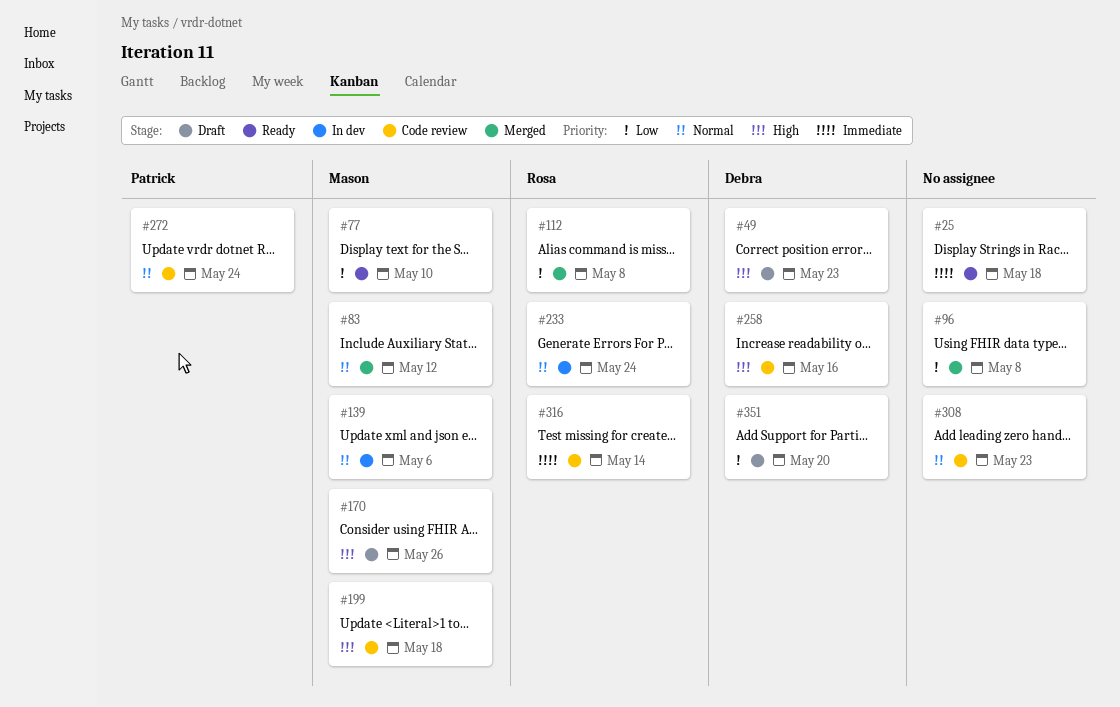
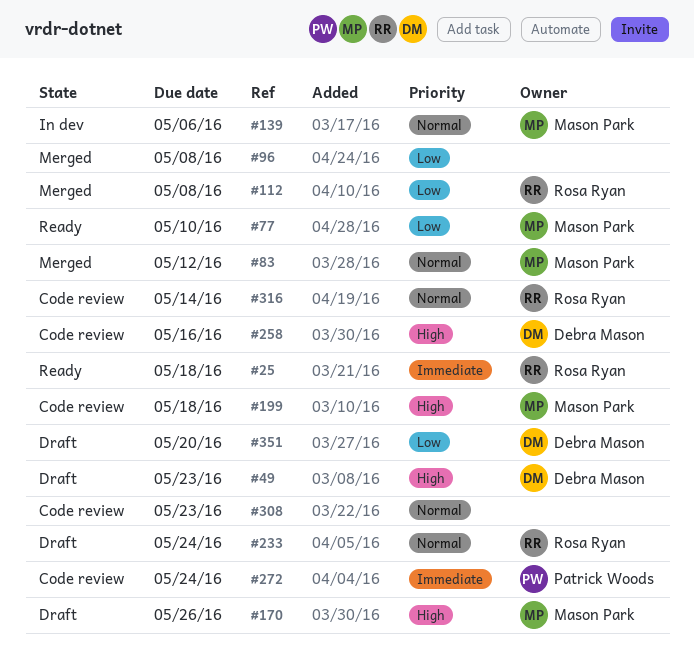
#25, owner: none -> Rosa Ryan
#233, status: In dev -> Draft
#272, priority: Normal -> Immediate
#316, priority: Immediate -> Normal

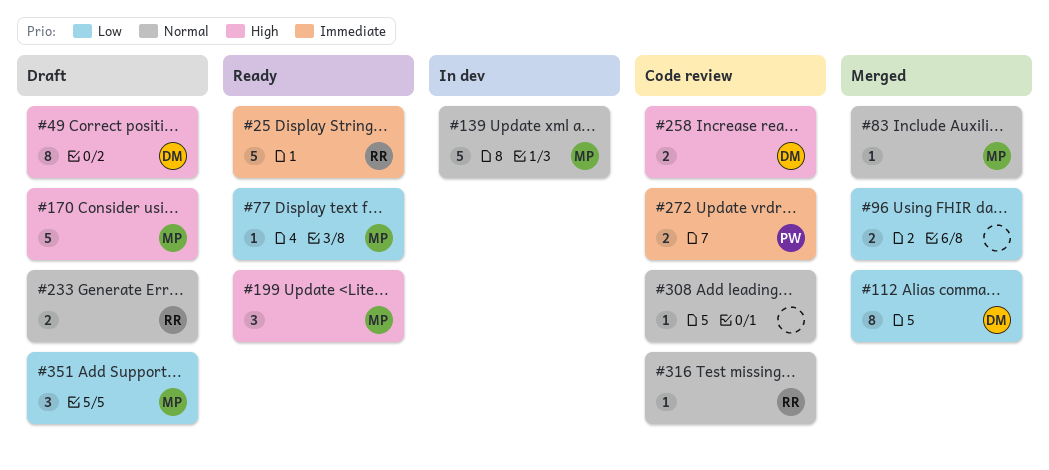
#112, owner: Rosa Ryan -> Debra Mason
#199, status: Code review -> Ready
#351, owner: Debra Mason -> Mason Park

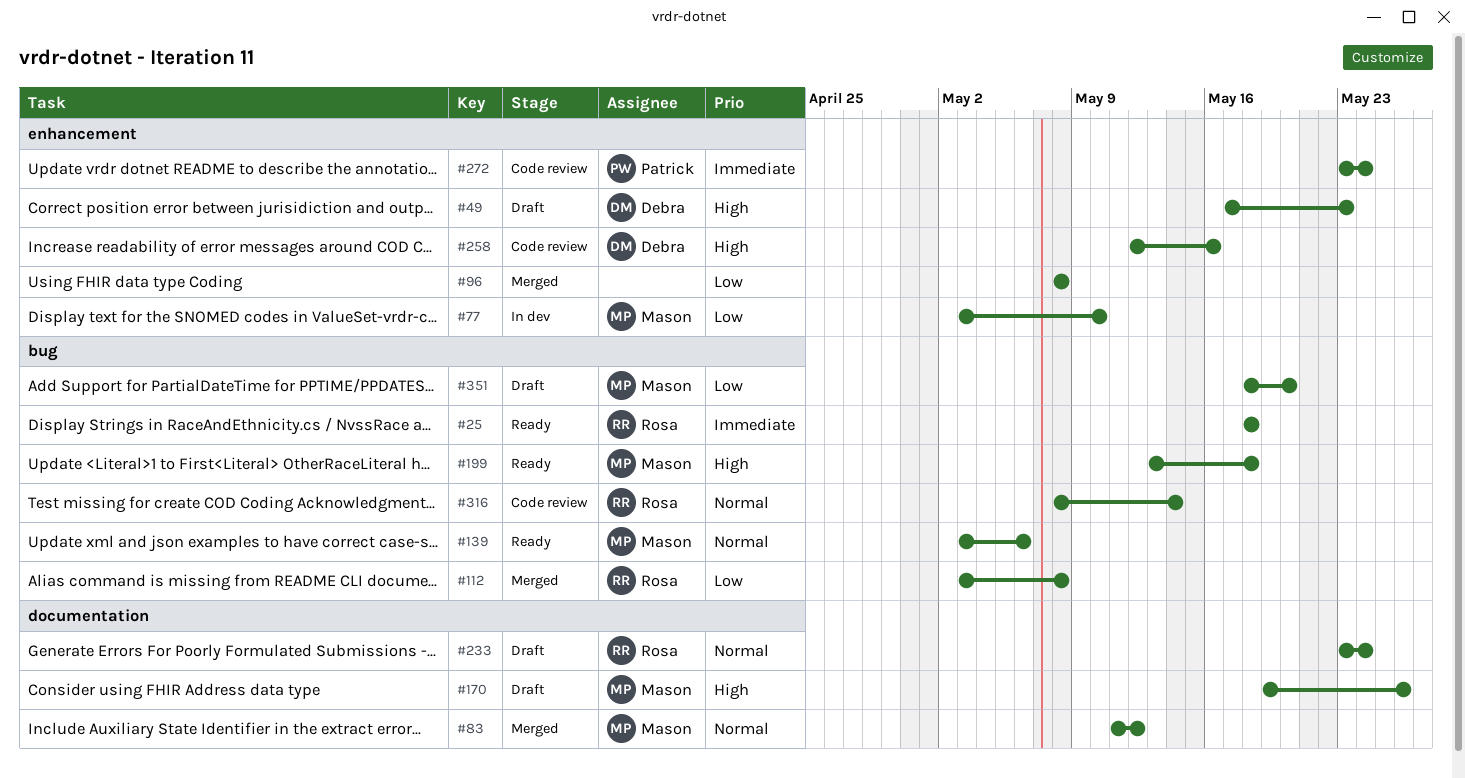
#77, status: Ready -> In dev
#112, owner: Debra -> Rosa
#139, status: In dev -> Ready
#308: present -> none

